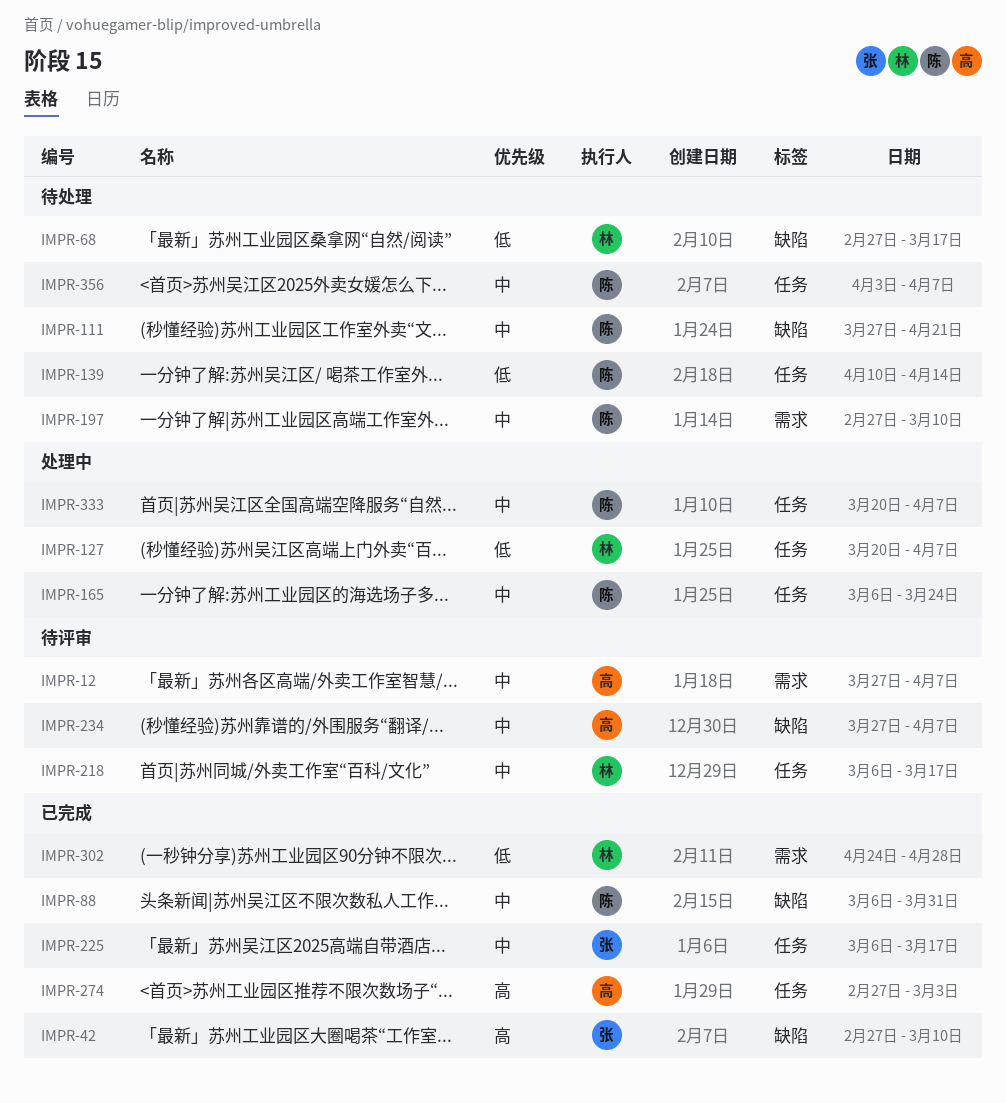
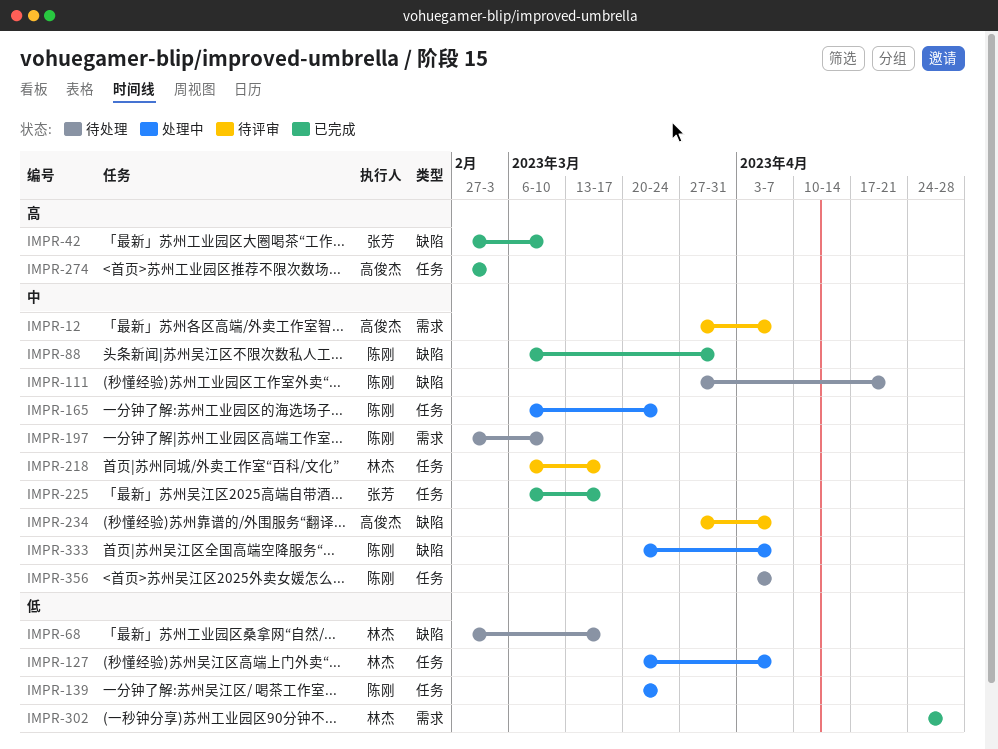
IMPR-139, status: 待处理 -> 处理中
IMPR-139, start: Apr 10 -> Mar 20
IMPR-139, due: Apr 14 -> Mar 24
IMPR-333, label: 任务 -> 缺陷

